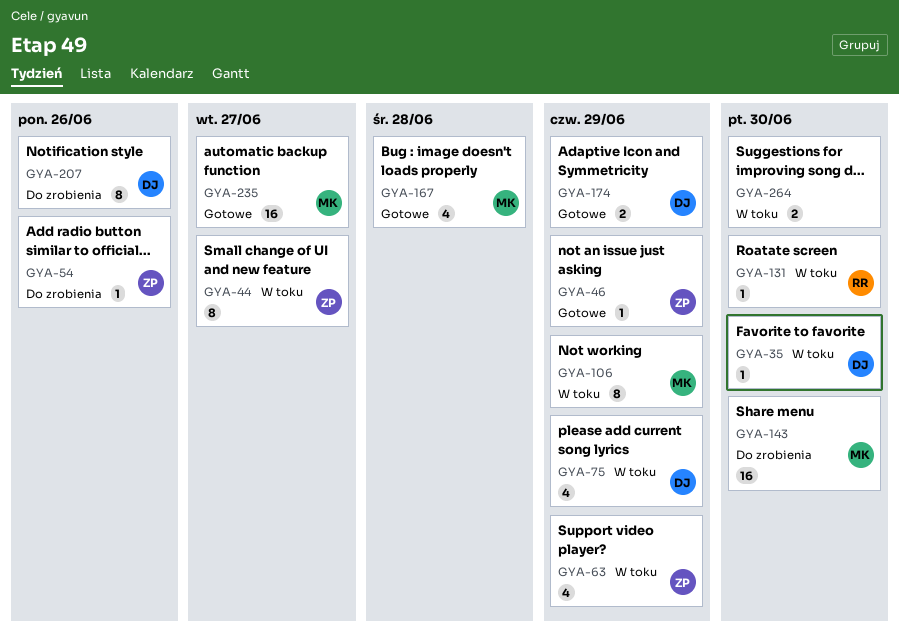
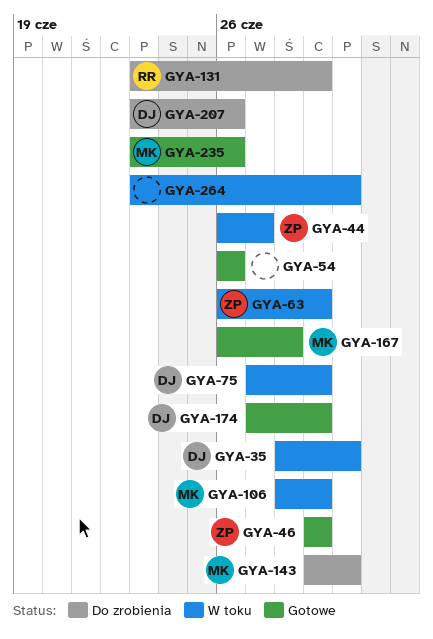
GYA-54, status: Do zrobienia -> Gotowe
GYA-54, owner: ZP -> none
GYA-131, status: W toku -> Do zrobienia
GYA-131, due: Jun 30 -> Jun 29
GYA-235, due: Jun 27 -> Jun 26

